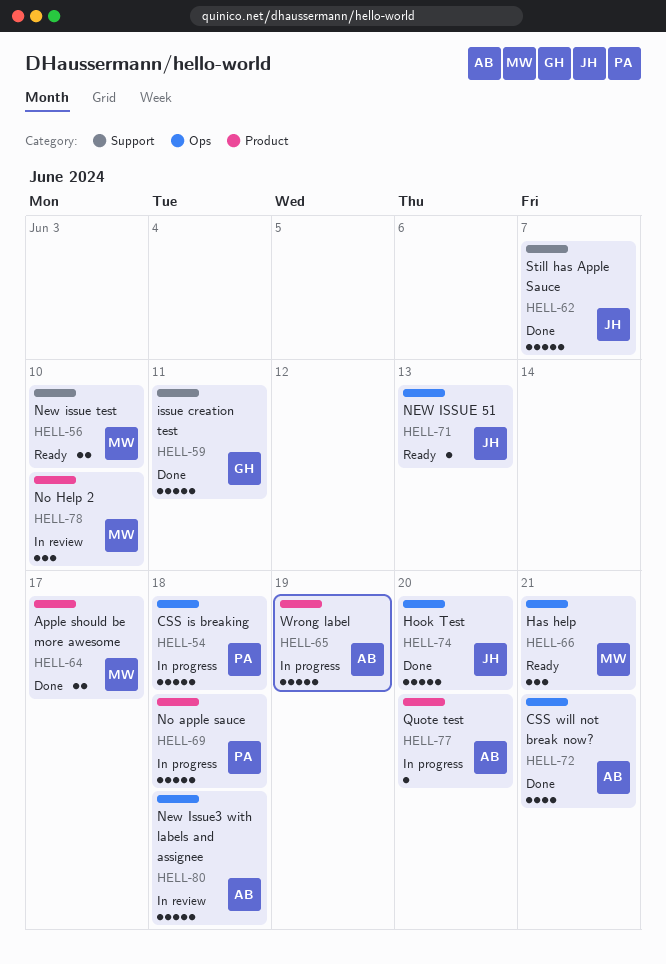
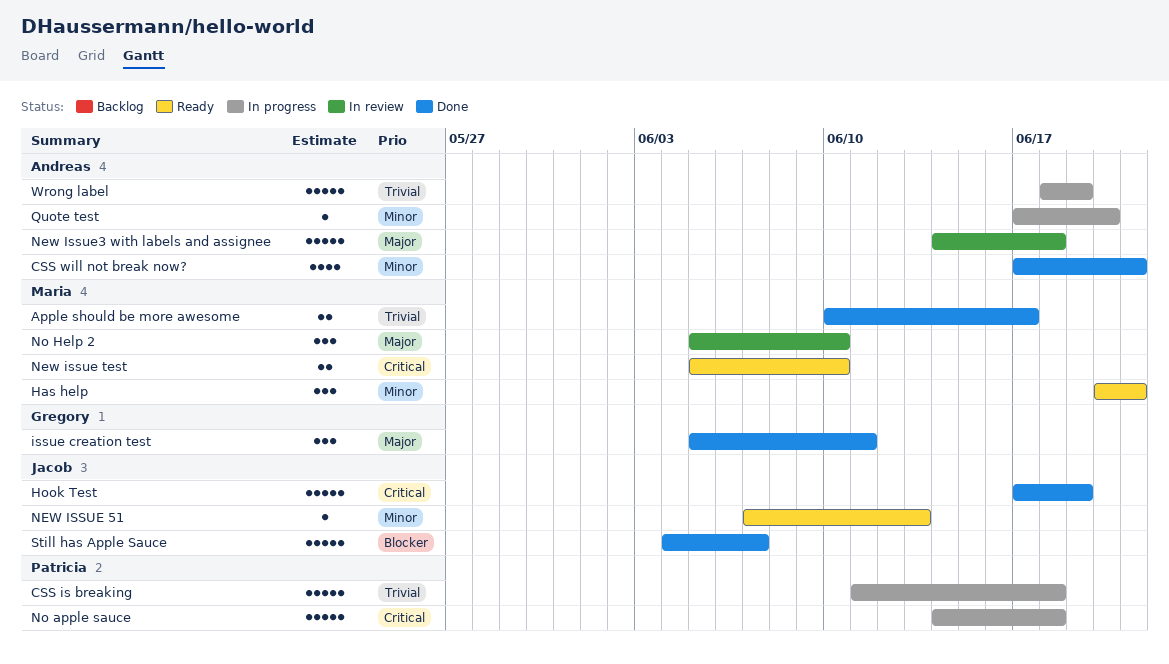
Hook Test, due: Jun 20 -> Jun 19
issue creation test, estimate: 5 -> 3

